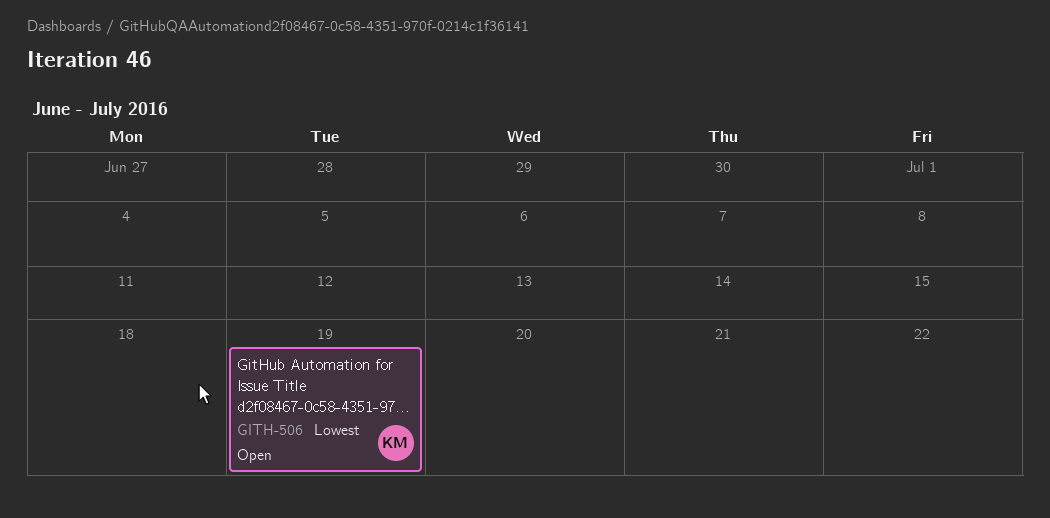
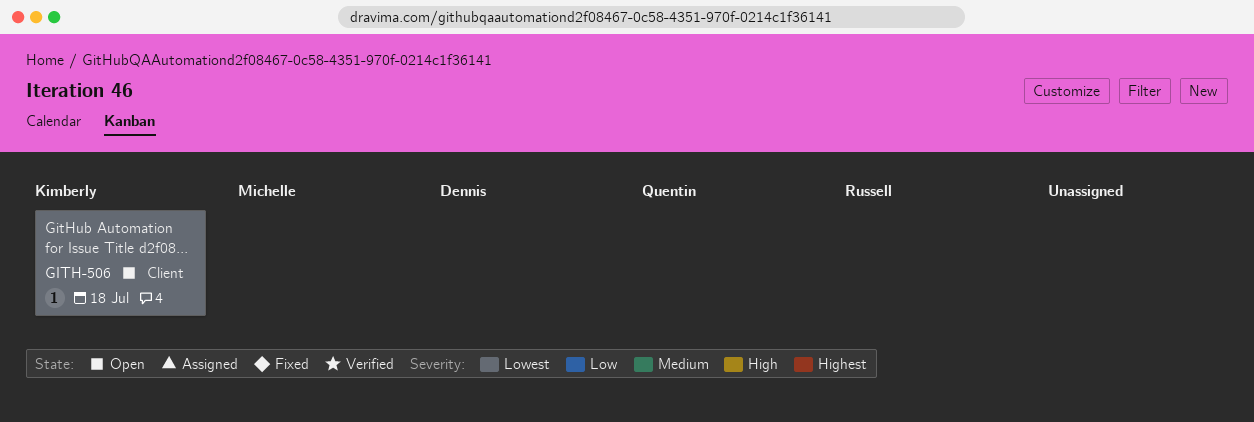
GITH-506, due: Jul 19 -> Jul 18

